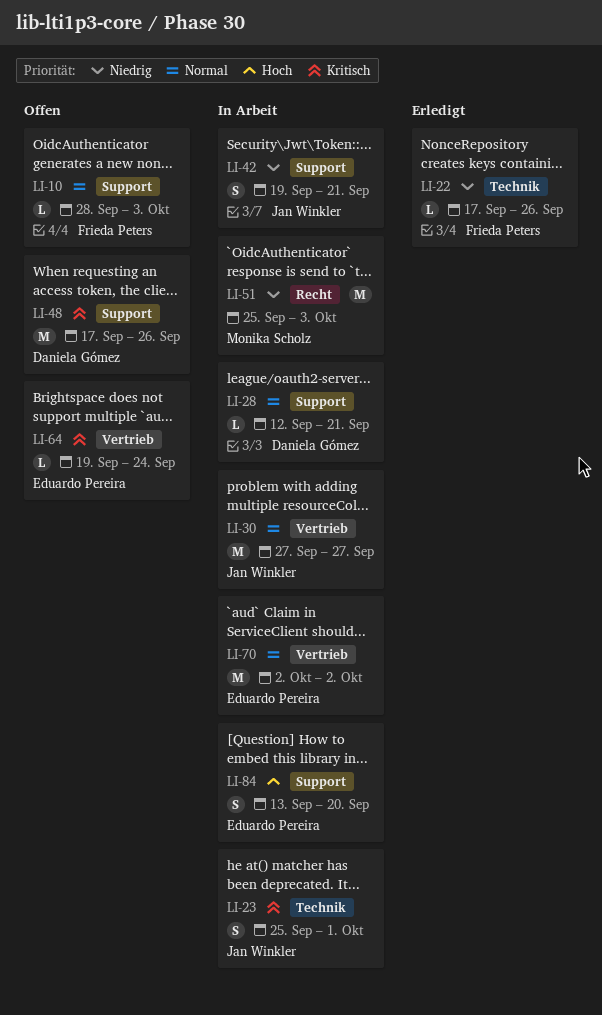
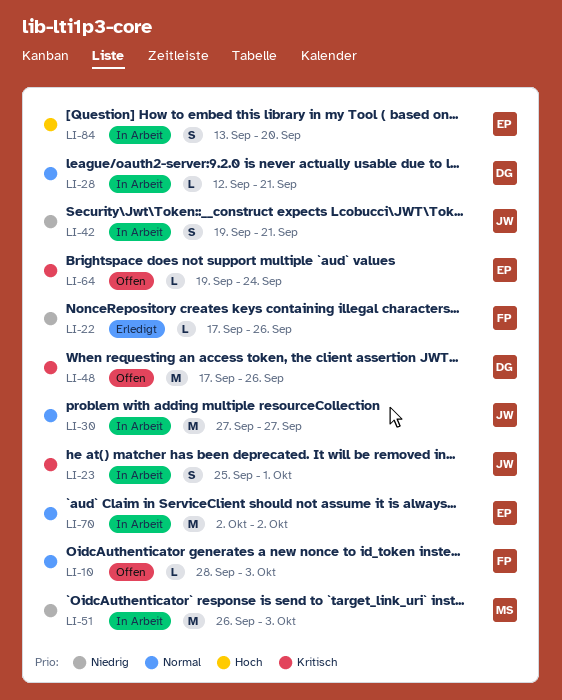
LI-51, start: Sep 25 -> Sep 26

